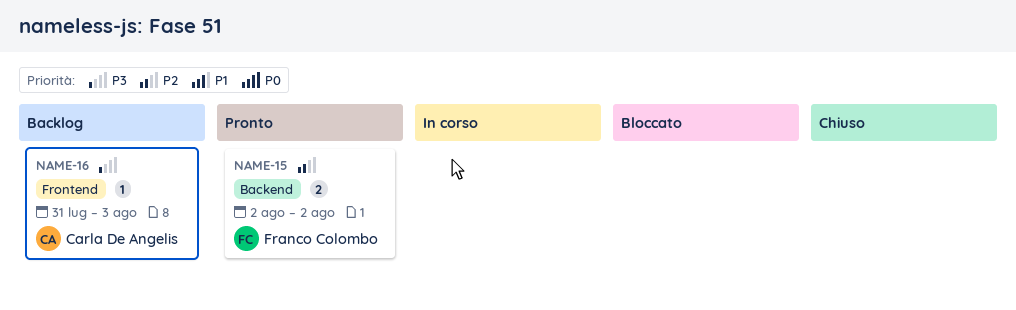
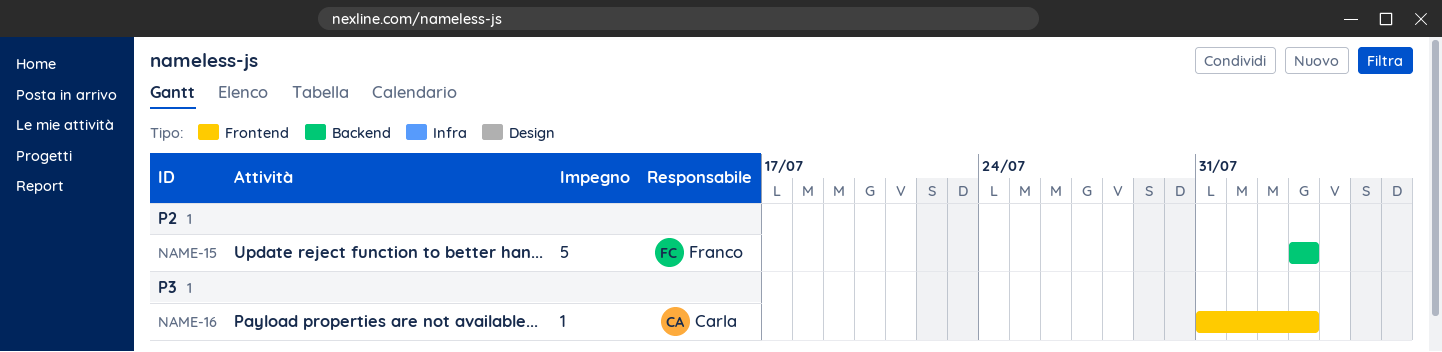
NAME-15, estimate: 2 -> 5
NAME-15, start: Aug 2 -> Aug 3
NAME-15, due: Aug 2 -> Aug 3

